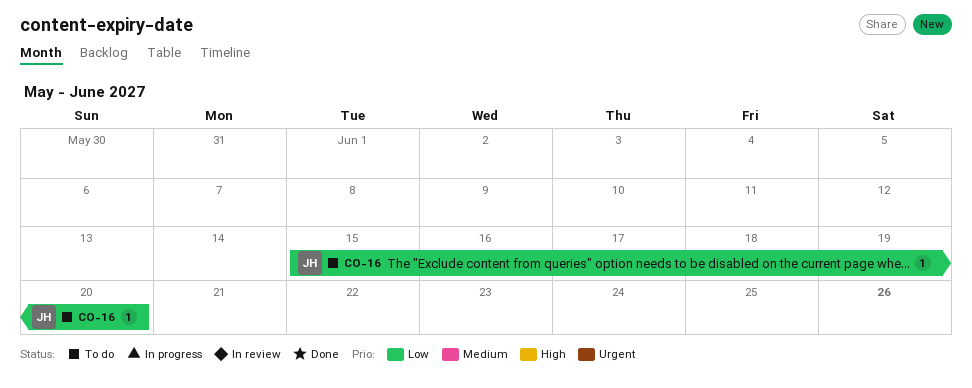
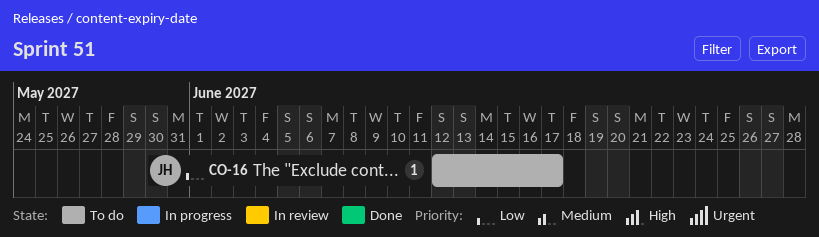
CO-16, start: Jun 15 -> Jun 12
CO-16, due: Jun 20 -> Jun 17

